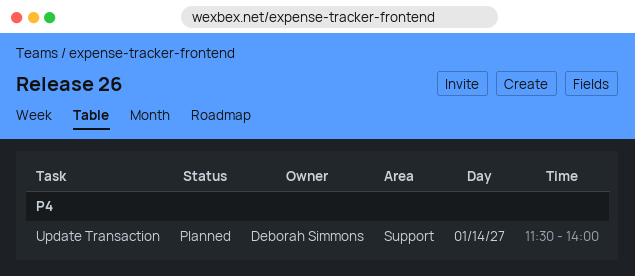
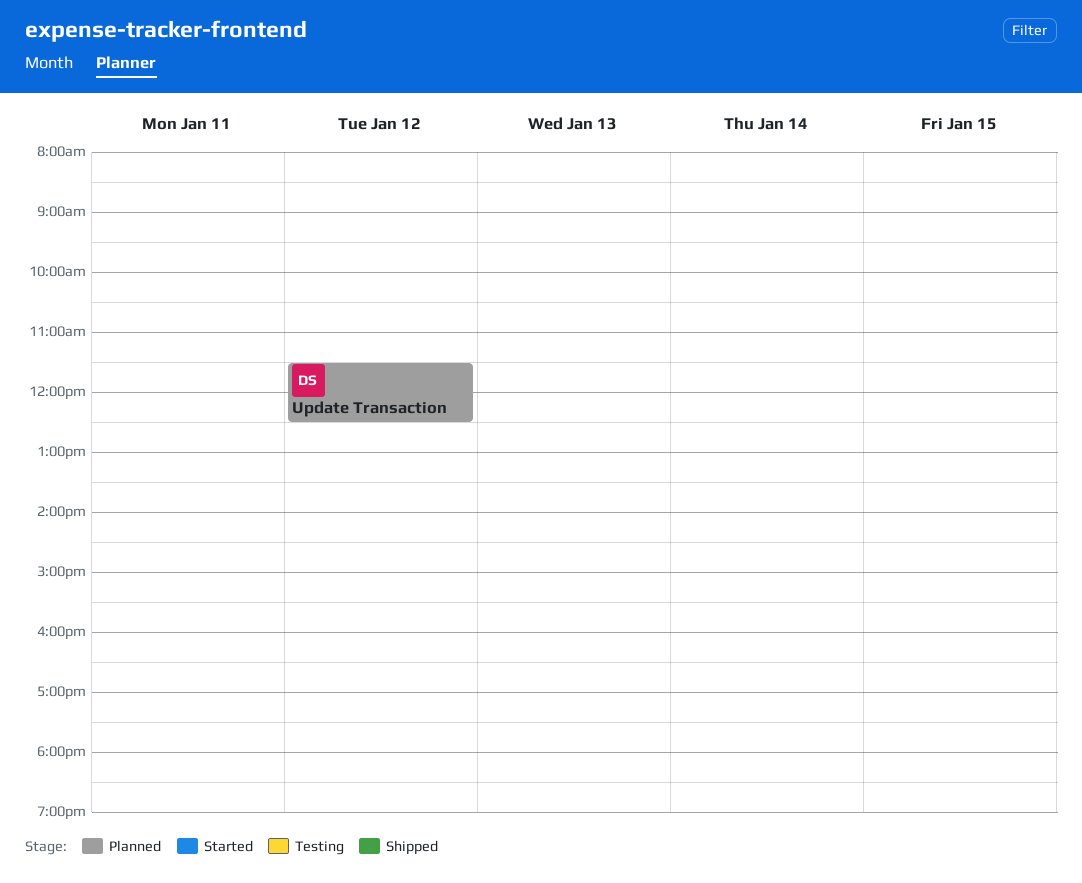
Update Transaction, day: Jan 14 -> Jan 12
Update Transaction, ends: 14:00 -> 12:30

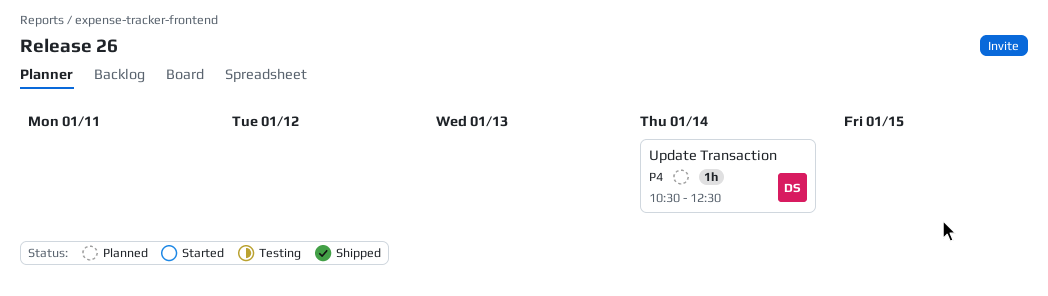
Update Transaction, day: Jan 12 -> Jan 14
Update Transaction, begins: 11:30 -> 10:30

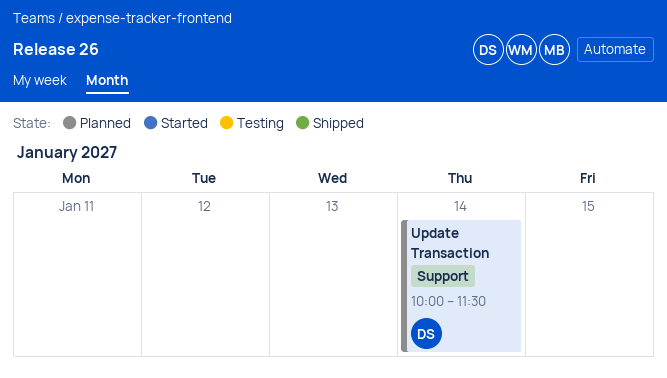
Update Transaction, begins: 10:30 -> 10:00
Update Transaction, ends: 12:30 -> 11:30

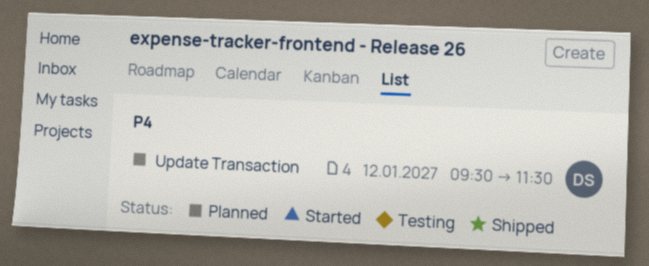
Update Transaction, day: Jan 14 -> Jan 12
Update Transaction, begins: 10:00 -> 09:30

